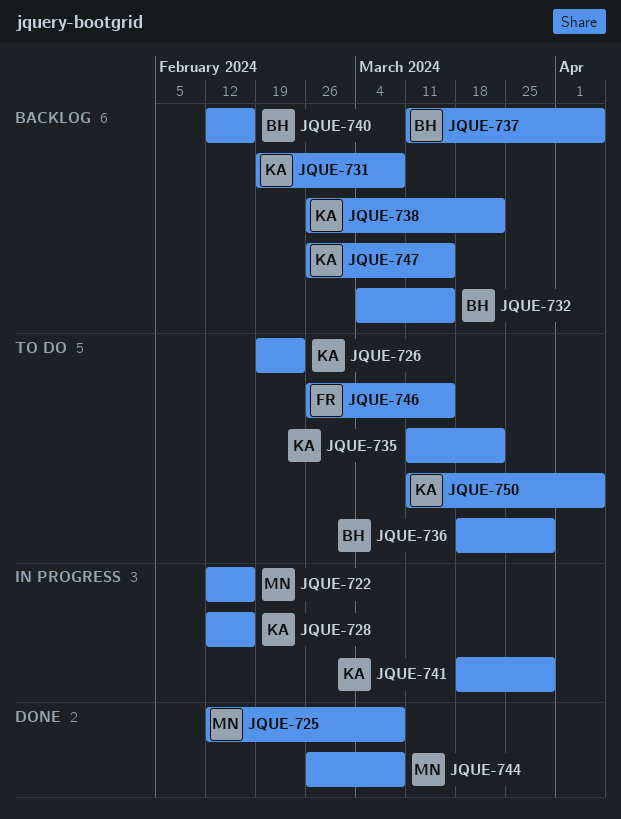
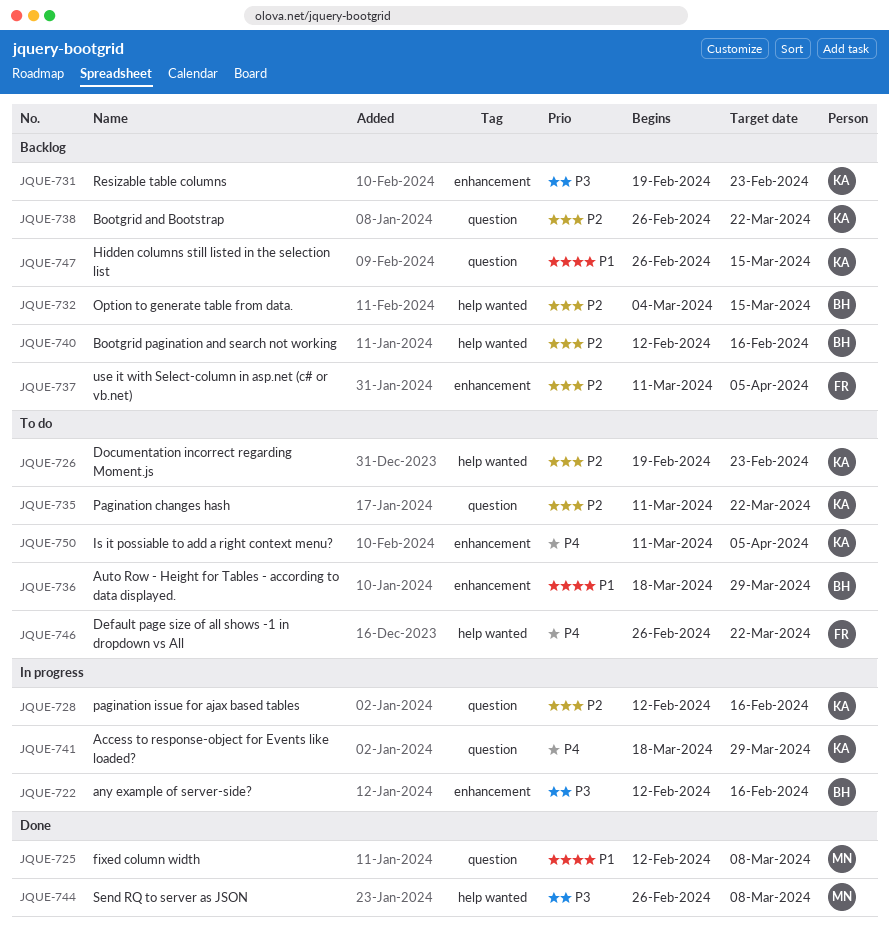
JQUE-722, owner: MN -> BH
JQUE-731, due: Mar 8 -> Feb 23
JQUE-737, owner: BH -> FR
JQUE-746, due: Mar 15 -> Mar 22

